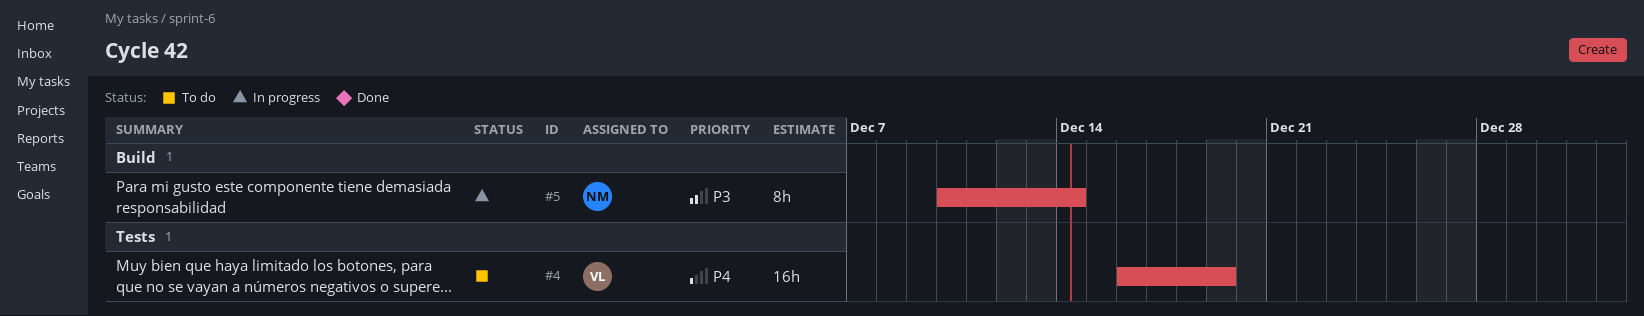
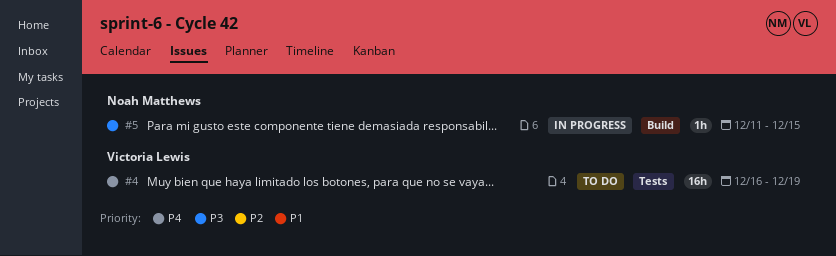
#5, estimate: 8h -> 1h
#5, start: Dec 10 -> Dec 11
#5, due: Dec 14 -> Dec 15

